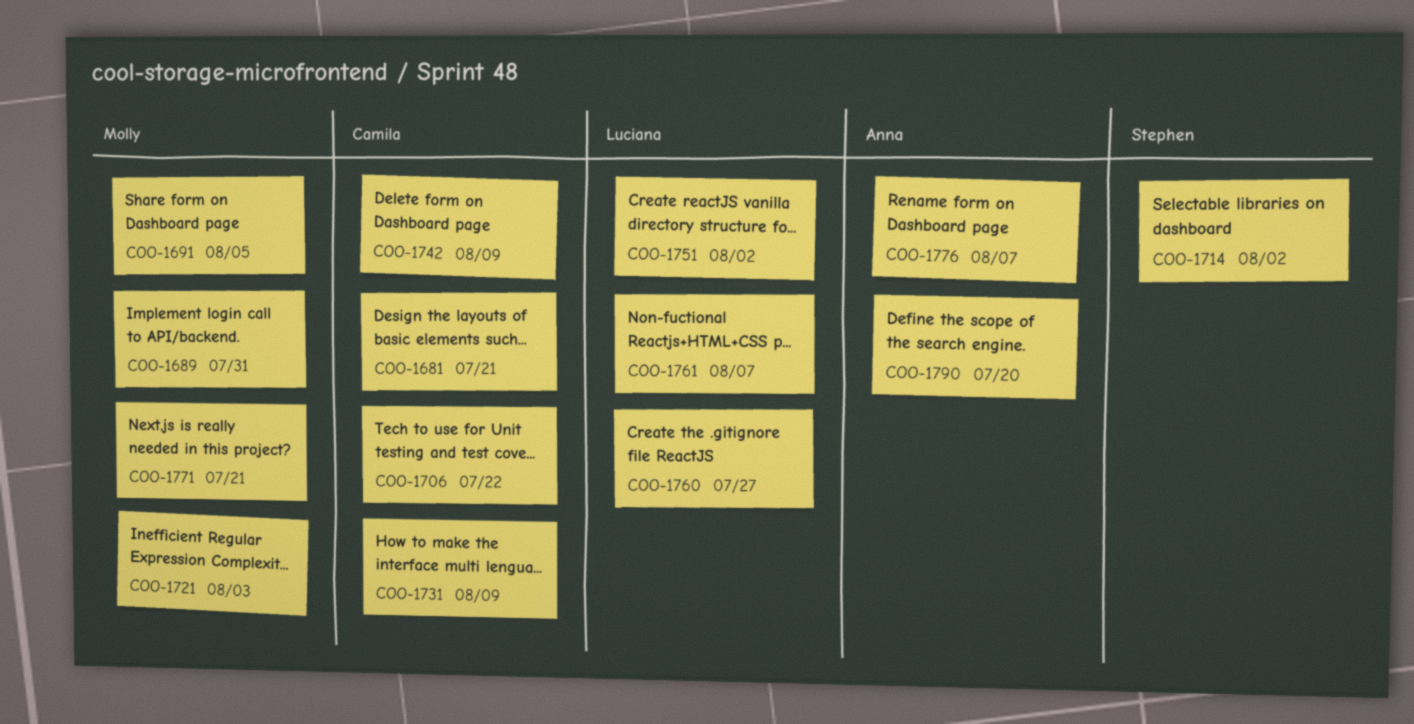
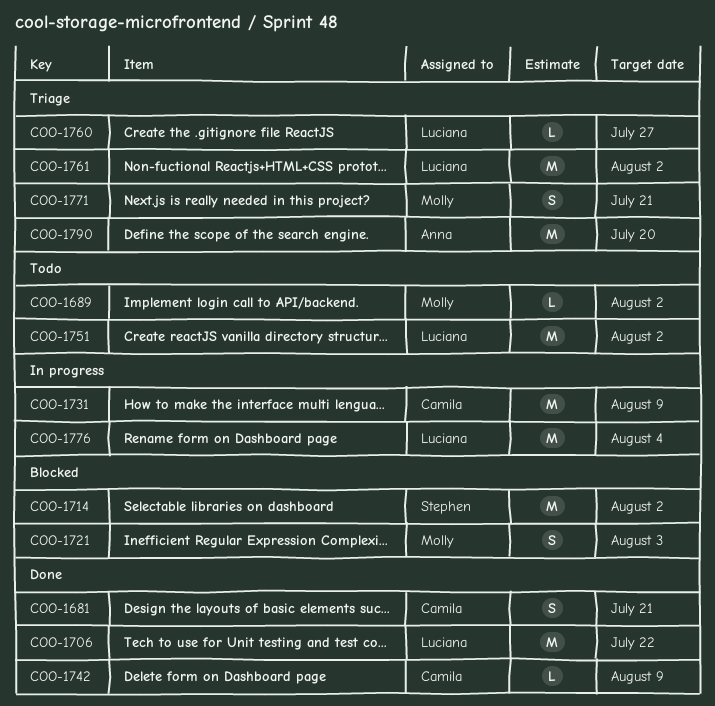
COO-1689, due: Jul 31 -> Aug 2
COO-1691: present -> none
COO-1706, owner: Camila -> Luciana
COO-1761, due: Aug 7 -> Aug 2
COO-1776, owner: Anna -> Luciana
COO-1776, due: Aug 7 -> Aug 4

